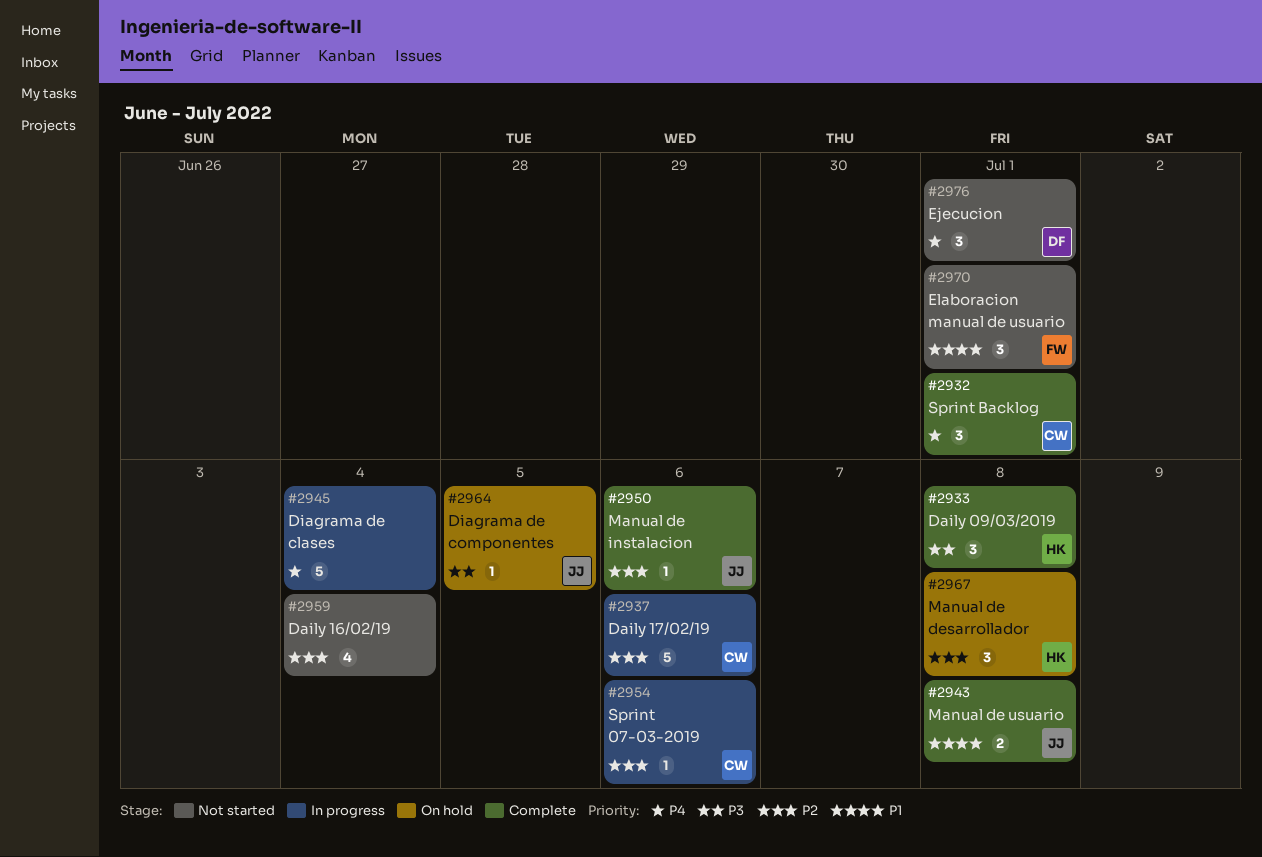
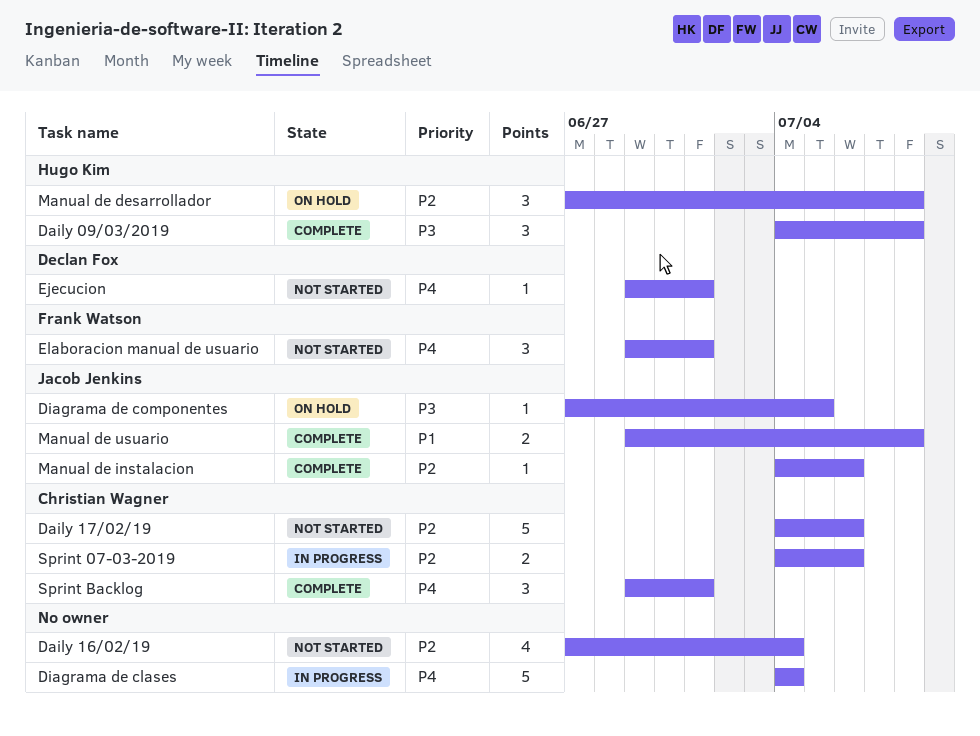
Daily 17/02/19, status: In progress -> Not started
Ejecucion, estimate: 3 -> 1
Elaboracion manual de usuario, priority: P1 -> P4
Sprint 07-03-2019, estimate: 1 -> 2

